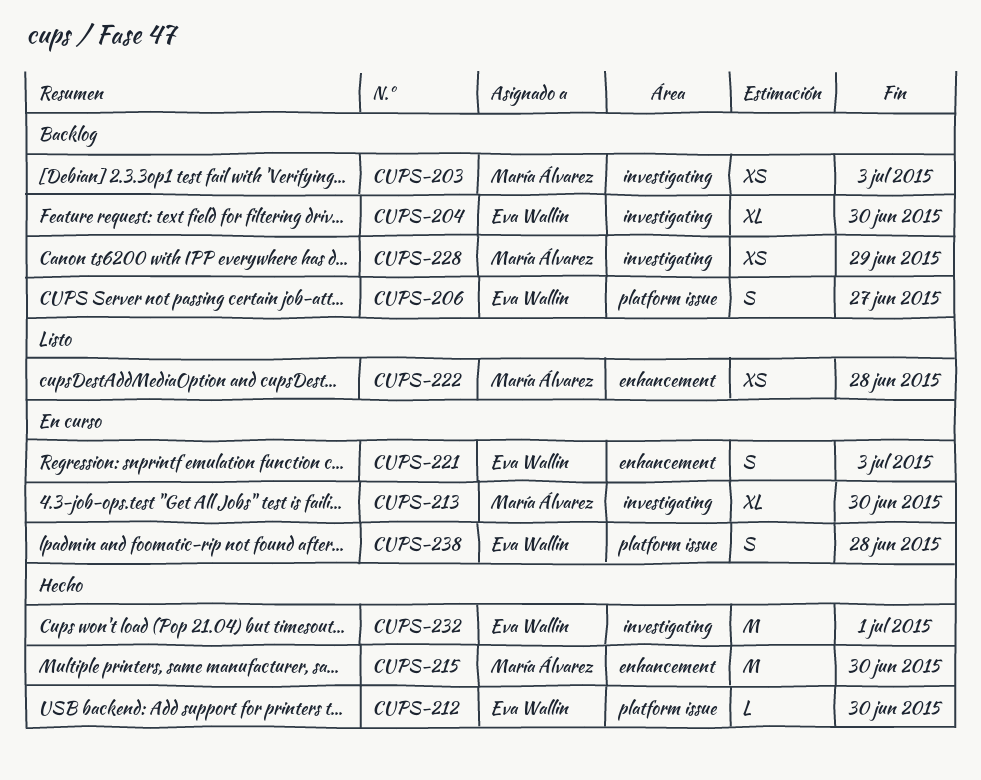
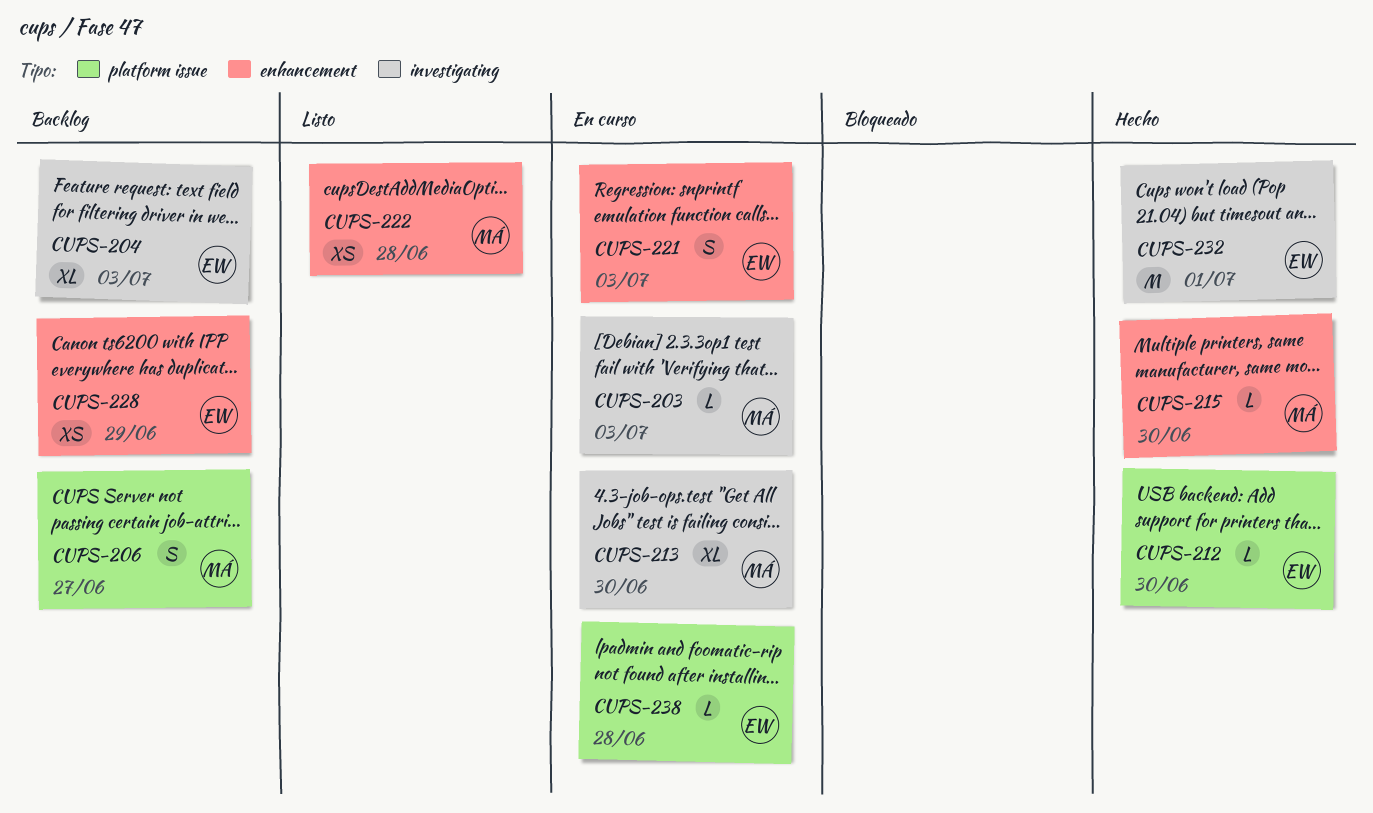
CUPS-203, status: Backlog -> En curso
CUPS-203, estimate: XS -> L
CUPS-204, due: Jun 30 -> Jul 3
CUPS-206, owner: Eva Wallin -> María Álvarez
CUPS-215, estimate: M -> L
CUPS-228, owner: María Álvarez -> Eva Wallin
CUPS-228, label: investigating -> enhancement
CUPS-238, estimate: S -> L

